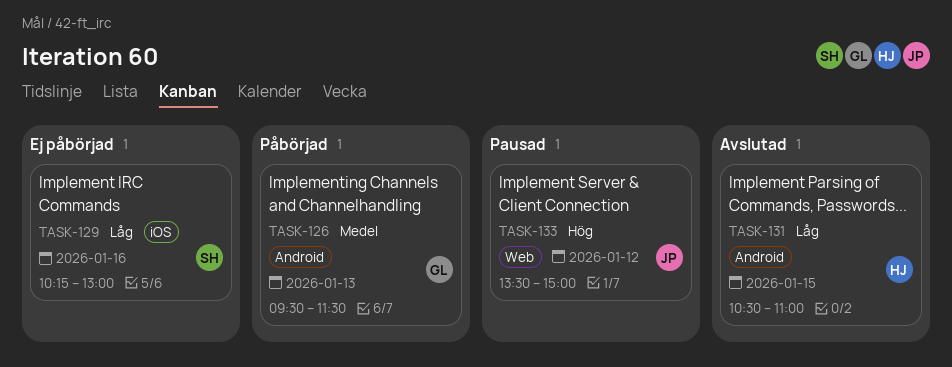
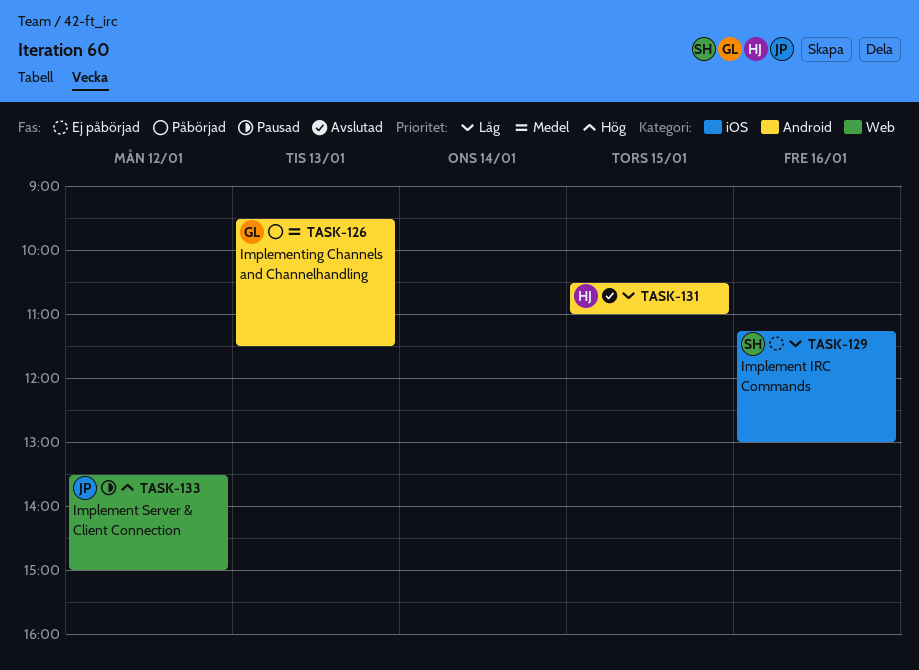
TASK-129, begins: 10:15 -> 11:15

